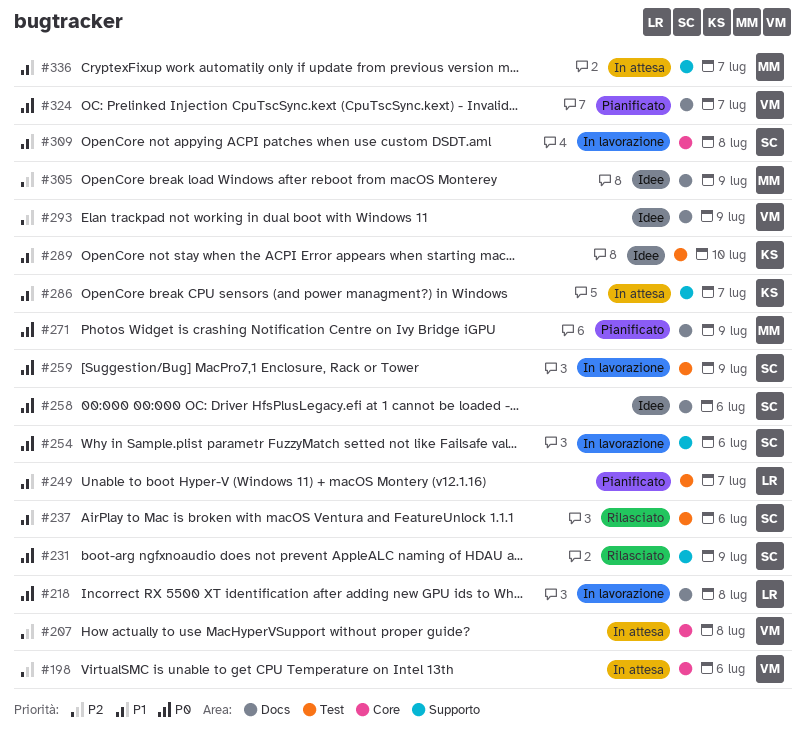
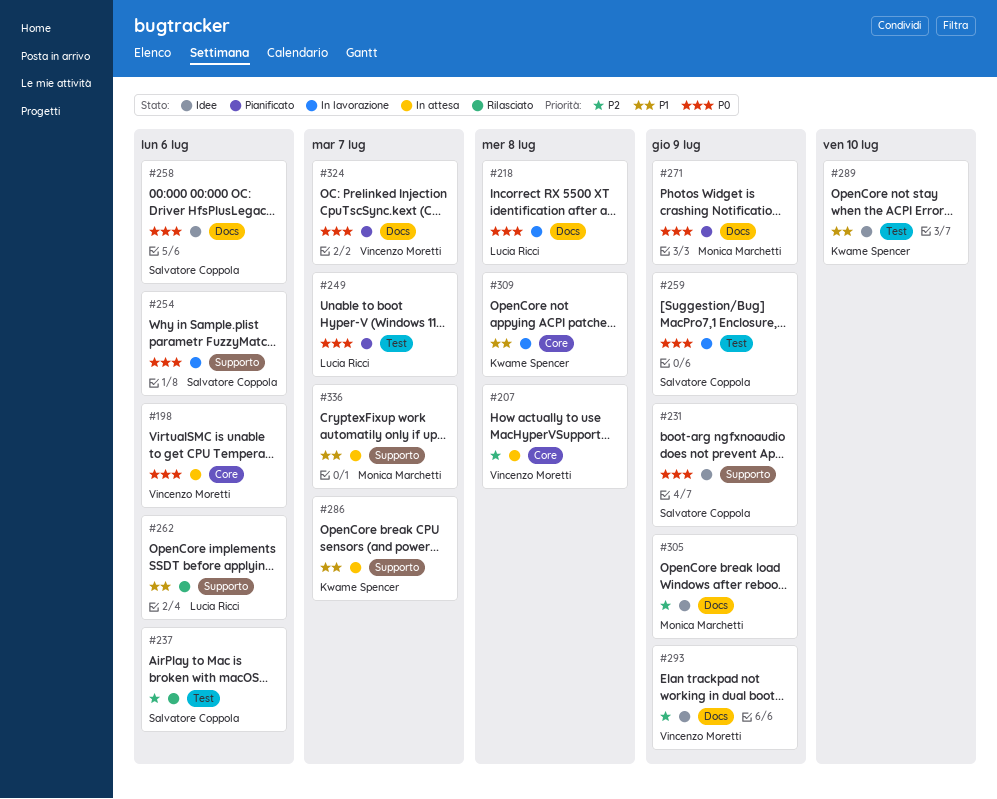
#198, priority: P2 -> P0
#231, status: Rilasciato -> Idee
#237, priority: P1 -> P2
#249, priority: P1 -> P0
#262: none -> present
#309, owner: Salvatore Coppola -> Kwame Spencer

